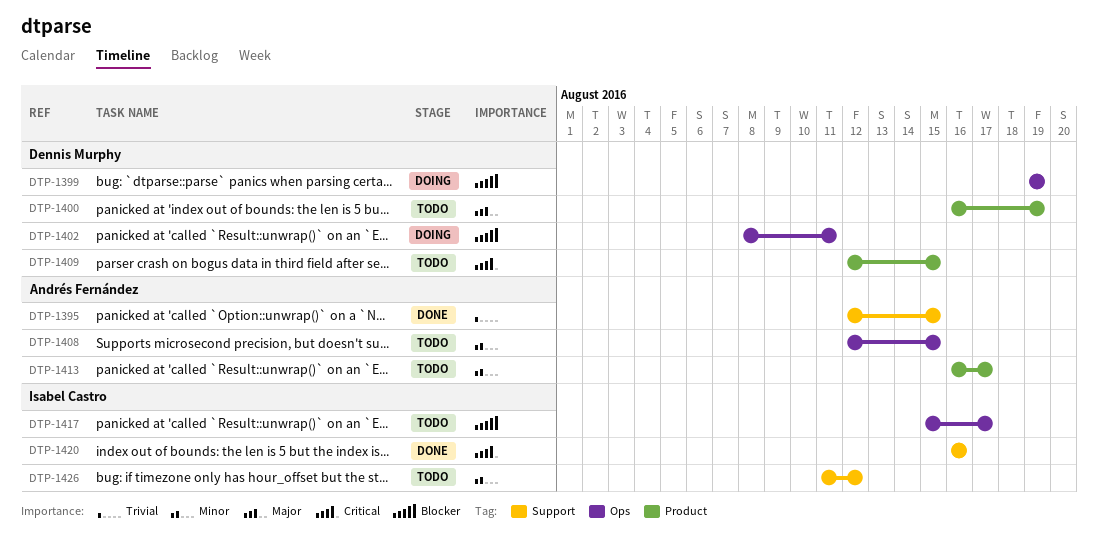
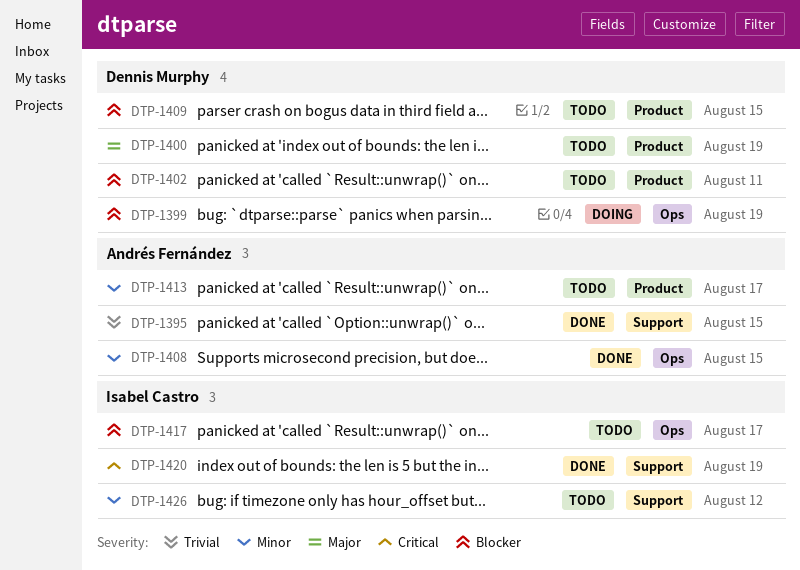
DTP-1402, status: Doing -> Todo
DTP-1402, label: Ops -> Product
DTP-1408, status: Todo -> Done
DTP-1409, priority: Critical -> Blocker
DTP-1420, due: Aug 16 -> Aug 19

